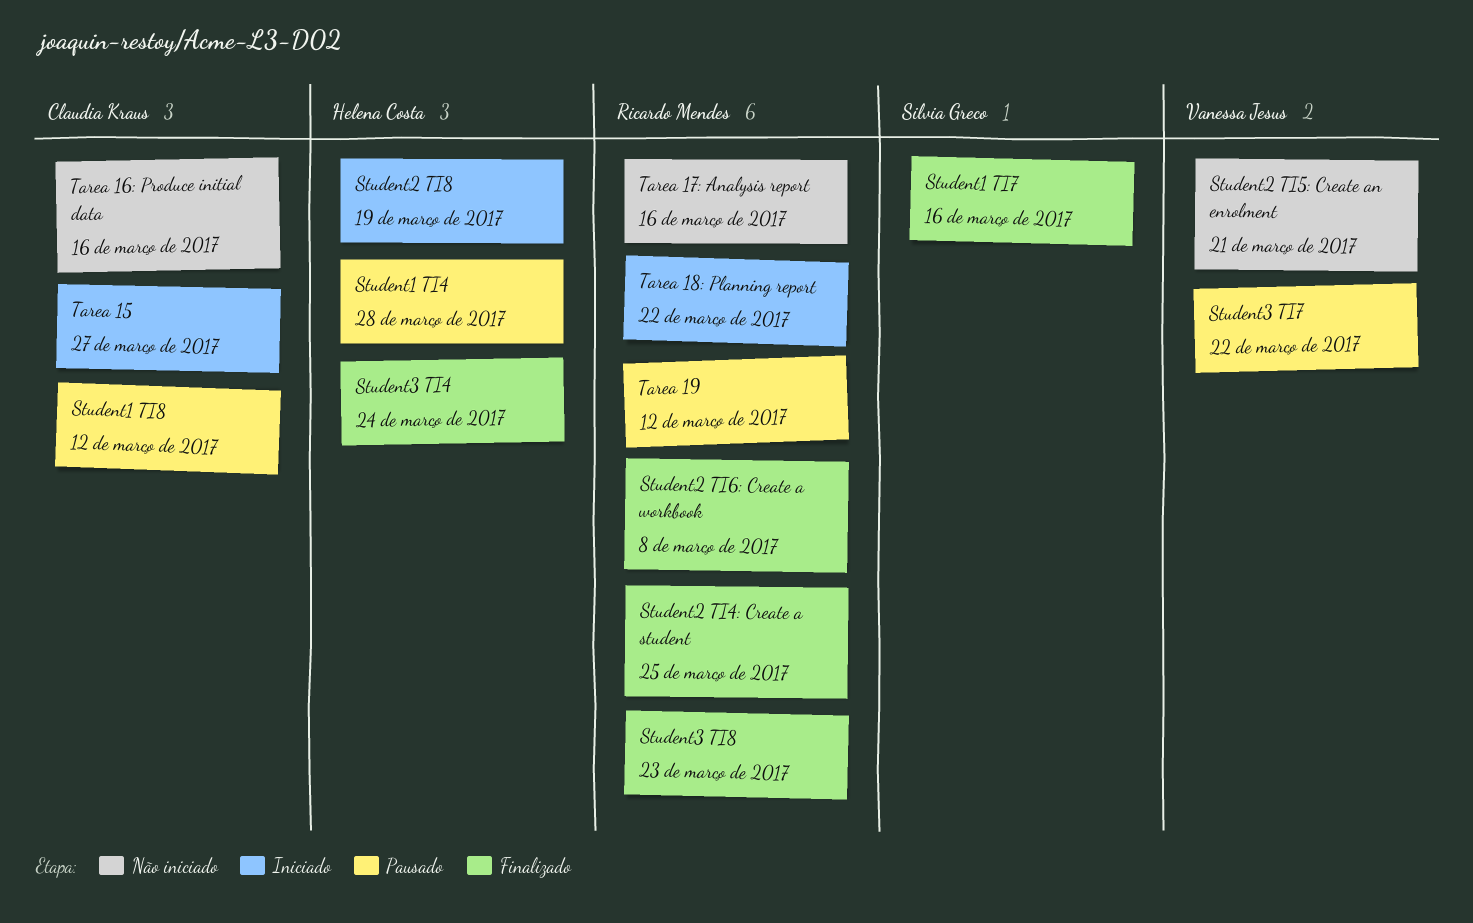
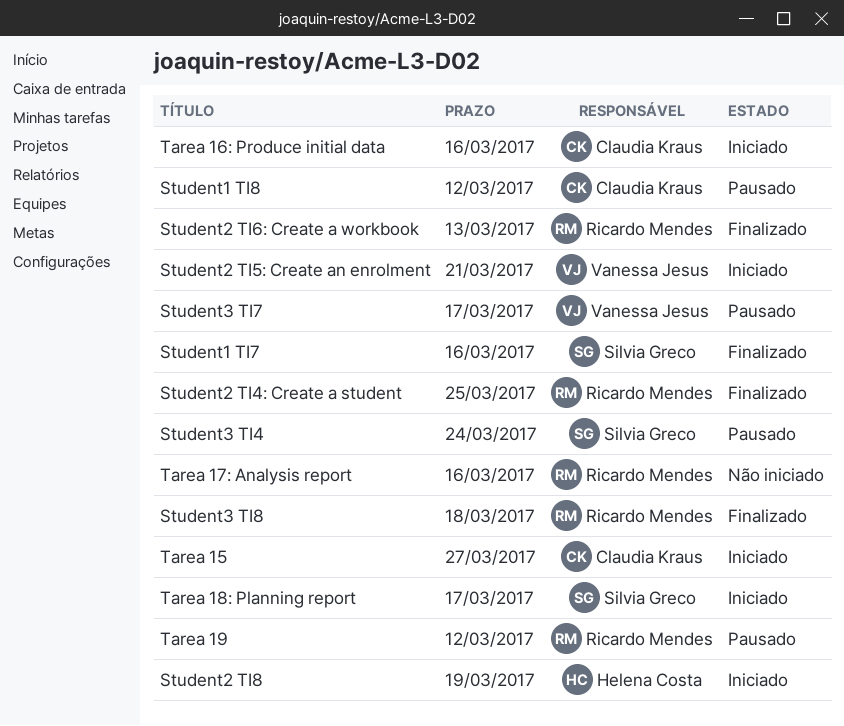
Student1 TI4: present -> none
Student2 TI5: Create an enrolment, status: Não iniciado -> Iniciado
Student2 TI6: Create a workbook, due: Mar 8 -> Mar 13
Student3 TI4, status: Finalizado -> Pausado
Student3 TI4, owner: Helena Costa -> Silvia Greco
Student3 TI7, due: Mar 22 -> Mar 17
Student3 TI8, due: Mar 23 -> Mar 18
Tarea 16: Produce initial data, status: Não iniciado -> Iniciado
Tarea 18: Planning report, owner: Ricardo Mendes -> Silvia Greco
Tarea 18: Planning report, due: Mar 22 -> Mar 17

